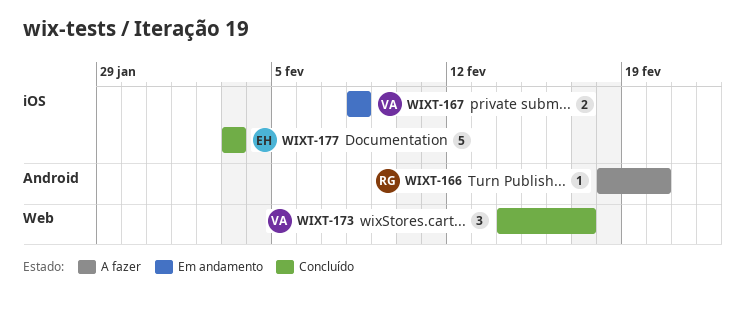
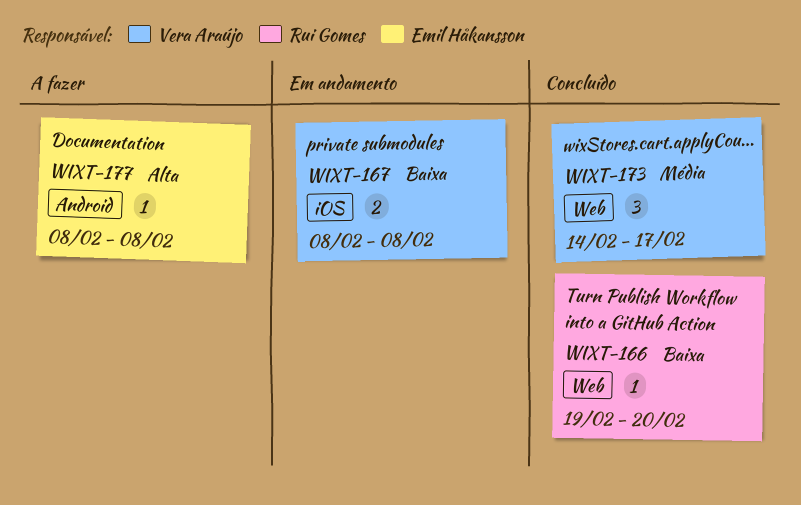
WIXT-166, status: A fazer -> Concluído
WIXT-166, label: Android -> Web
WIXT-166, start: Feb 18 -> Feb 19
WIXT-177, status: Concluído -> A fazer
WIXT-177, label: iOS -> Android
WIXT-177, estimate: 5 -> 1
WIXT-177, start: Feb 3 -> Feb 8
WIXT-177, due: Feb 3 -> Feb 8

